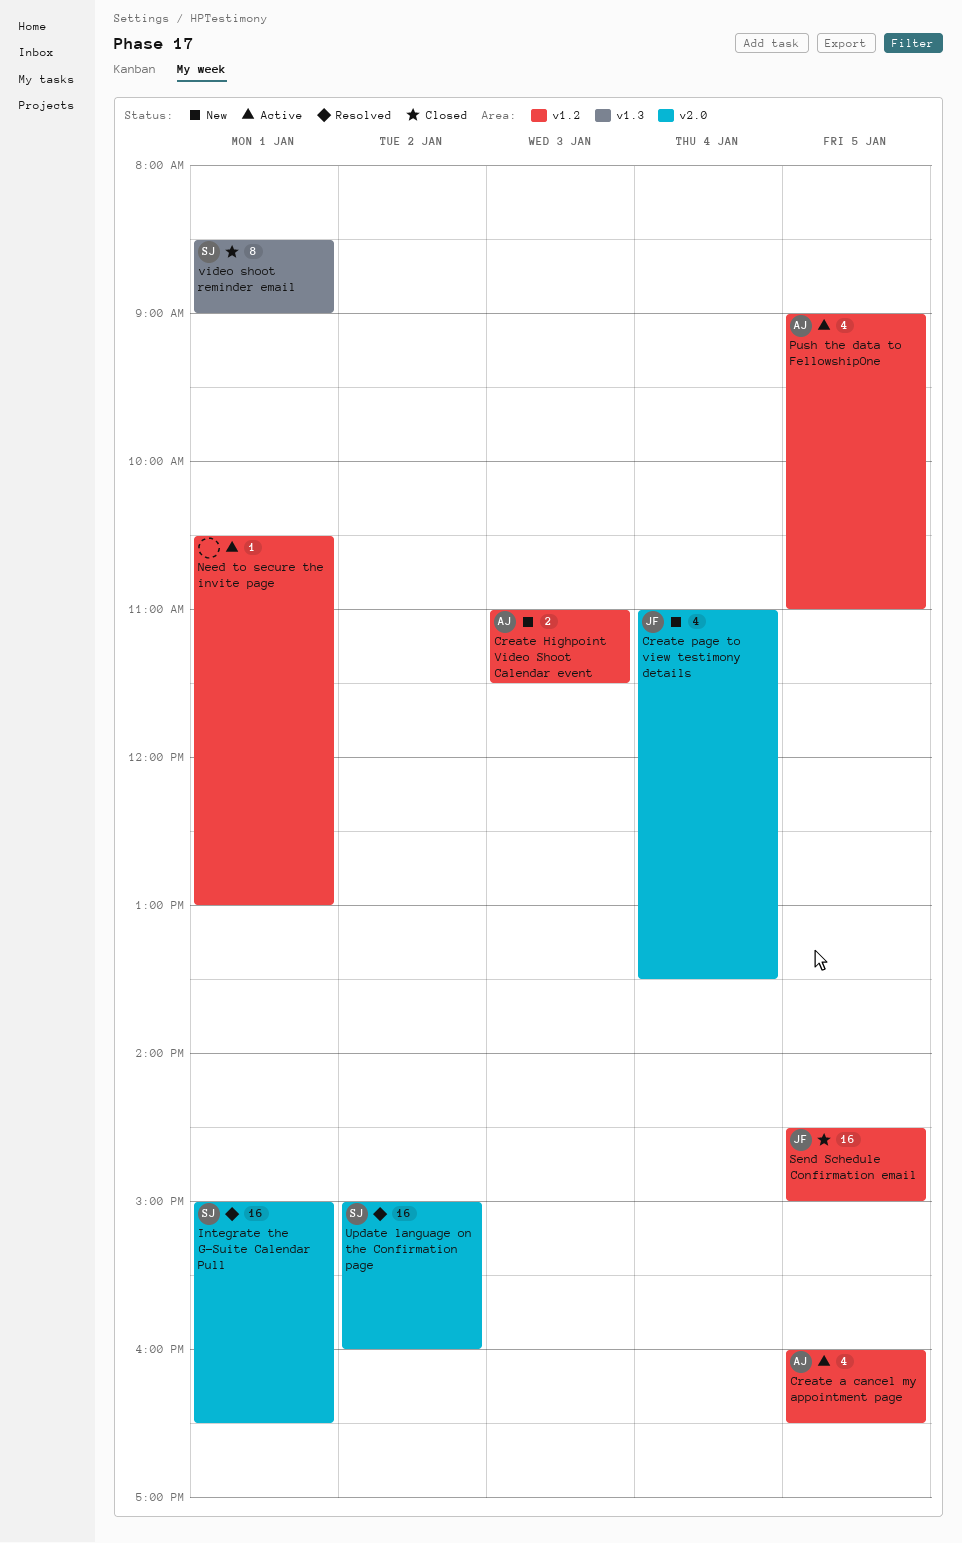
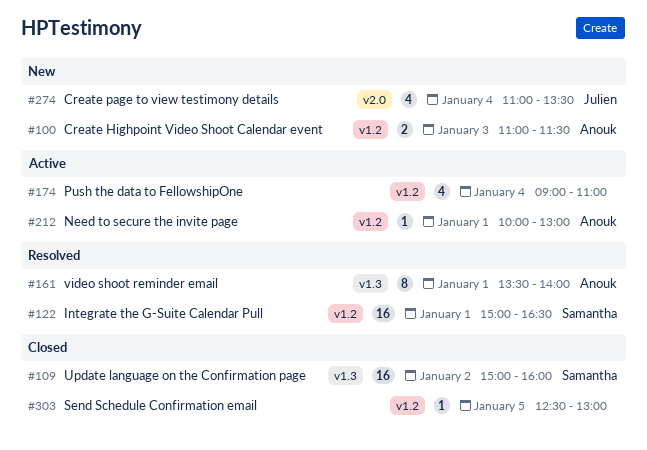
Create a cancel my appointment page: present -> none
Integrate the G-Suite Calendar Pull, label: v2.0 -> v1.2
Need to secure the invite page, owner: none -> Anouk
Need to secure the invite page, begins: 10:30 -> 10:00
Push the data to FellowshipOne, owner: Anouk -> none
Push the data to FellowshipOne, day: Jan 5 -> Jan 4
Send Schedule Confirmation email, owner: Julien -> none
Send Schedule Confirmation email, estimate: 16 -> 1
Send Schedule Confirmation email, begins: 14:30 -> 12:30
Send Schedule Confirmation email, ends: 15:00 -> 13:00
Update language on the Confirmation page, status: Resolved -> Closed
Update language on the Confirmation page, label: v2.0 -> v1.3
video shoot reminder email, status: Closed -> Resolved
video shoot reminder email, owner: Samantha -> Anouk
video shoot reminder email, begins: 08:30 -> 13:30
video shoot reminder email, ends: 09:00 -> 14:00

